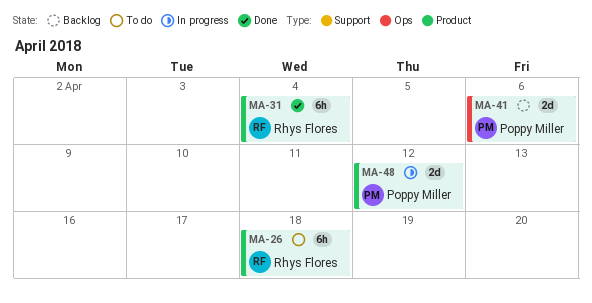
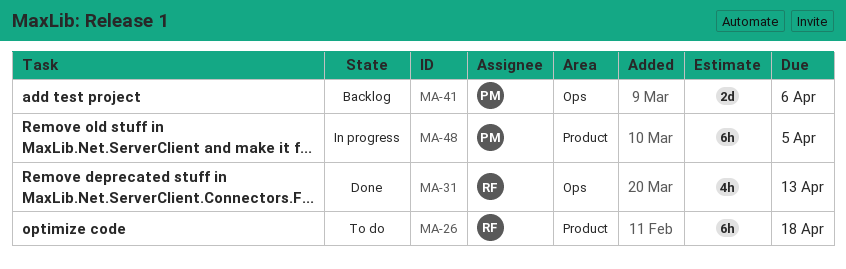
MA-31, label: Product -> Ops
MA-31, estimate: 6h -> 4h
MA-31, due: Apr 4 -> Apr 13
MA-48, estimate: 2d -> 6h
MA-48, due: Apr 12 -> Apr 5

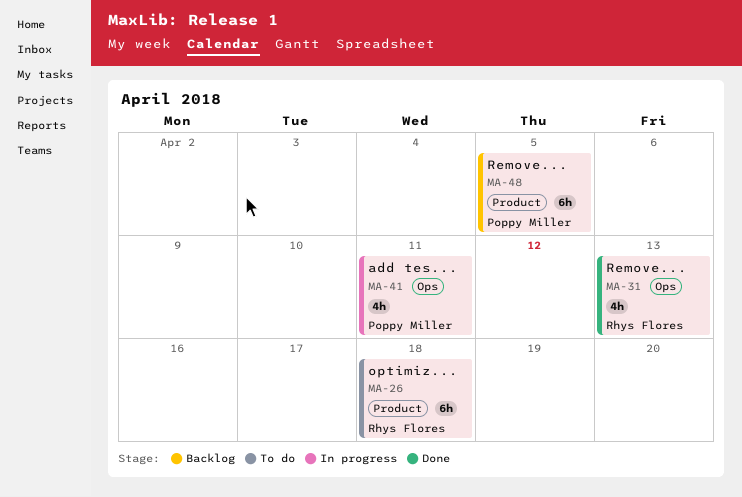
MA-41, status: Backlog -> In progress
MA-41, estimate: 2d -> 4h
MA-41, due: Apr 6 -> Apr 11
MA-48, status: In progress -> Backlog

